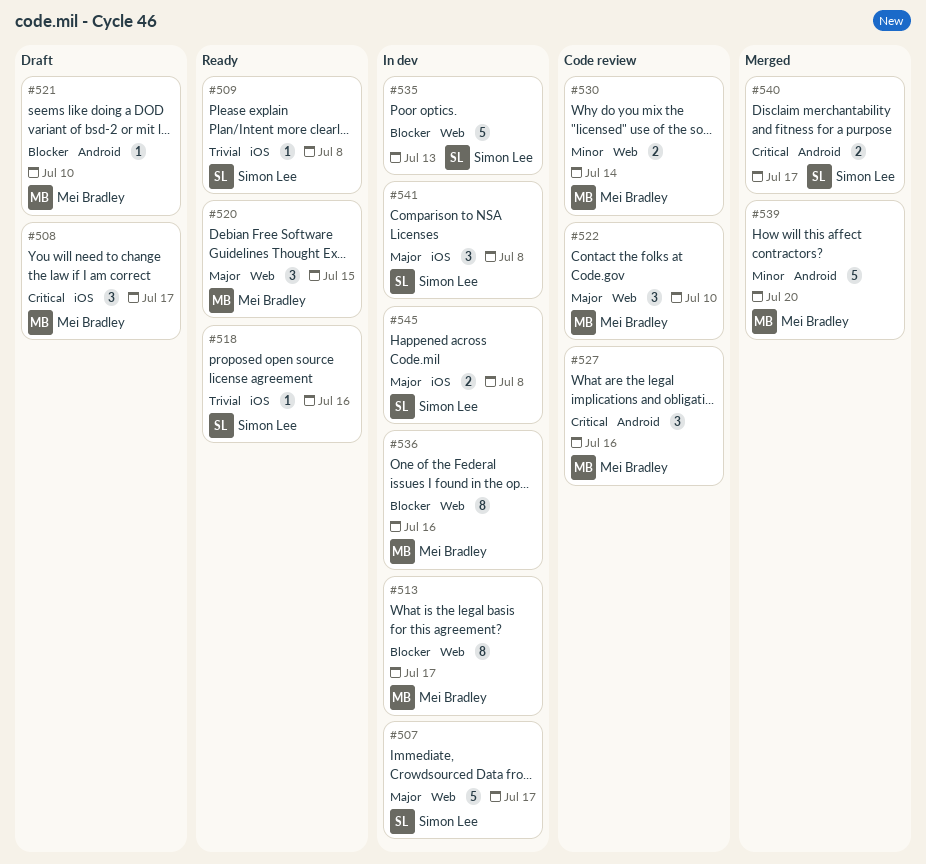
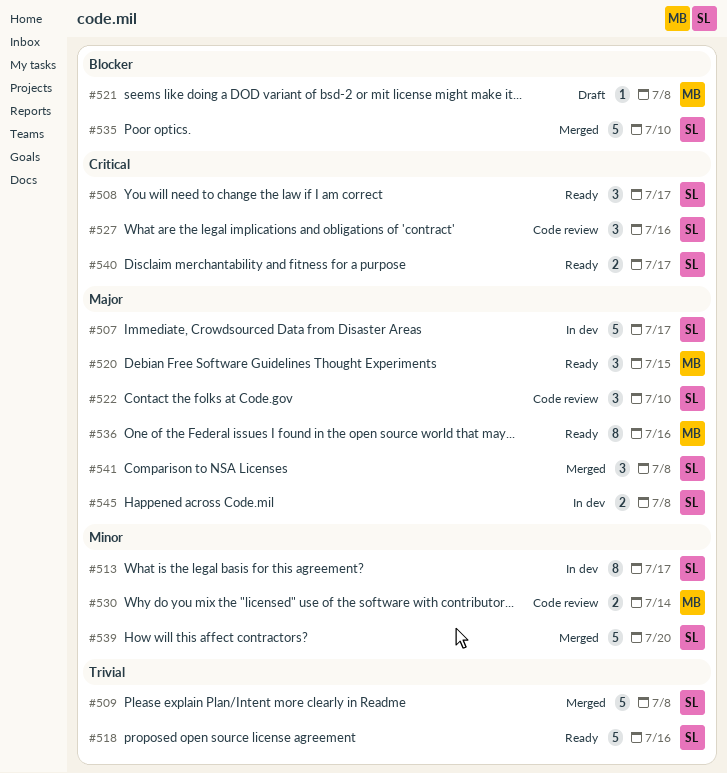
#508, status: Draft -> Ready
#508, owner: Mei Bradley -> Simon Lee
#509, status: Ready -> Merged
#509, estimate: 1 -> 5
#513, owner: Mei Bradley -> Simon Lee
#513, priority: Blocker -> Minor
#518, estimate: 1 -> 5
#521, due: Jul 10 -> Jul 8
#522, owner: Mei Bradley -> Simon Lee
#527, owner: Mei Bradley -> Simon Lee
#535, status: In dev -> Merged
#535, due: Jul 13 -> Jul 10
#536, status: In dev -> Ready
#536, priority: Blocker -> Major
#539, owner: Mei Bradley -> Simon Lee
#540, status: Merged -> Ready
#541, status: In dev -> Merged

